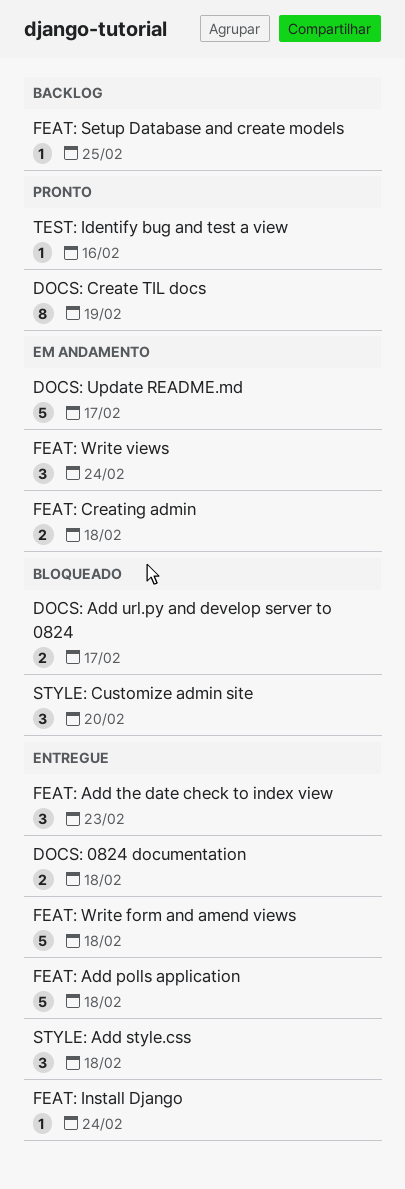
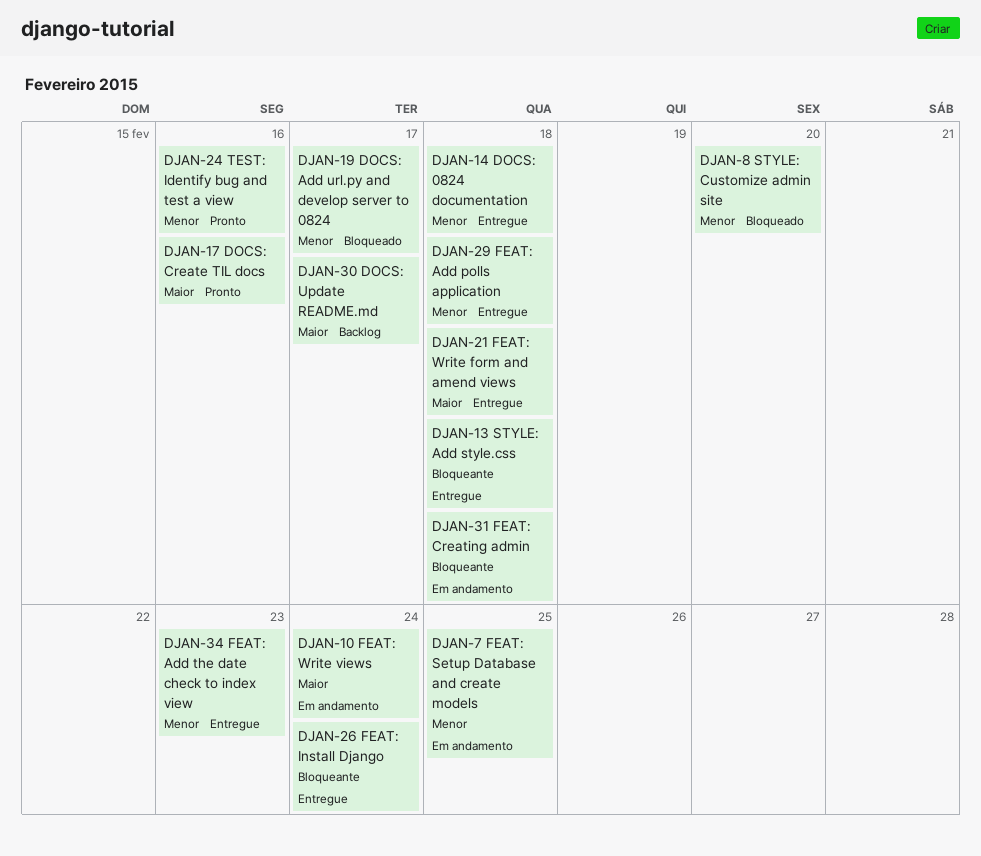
DOCS: Create TIL docs, due: Feb 19 -> Feb 16
DOCS: Update README.md, status: Em andamento -> Backlog
FEAT: Setup Database and create models, status: Backlog -> Em andamento

